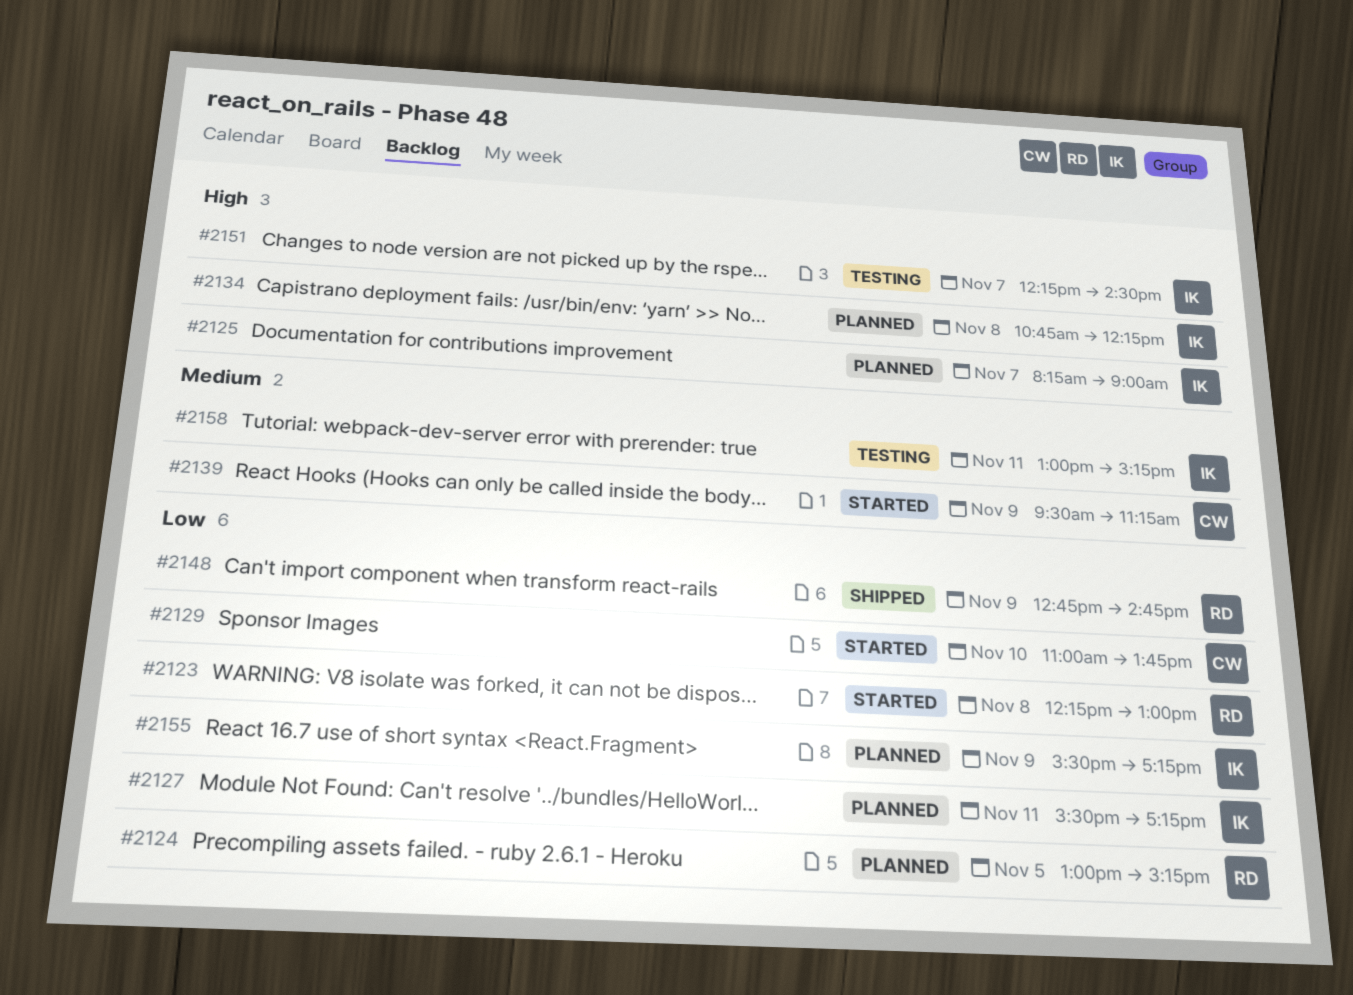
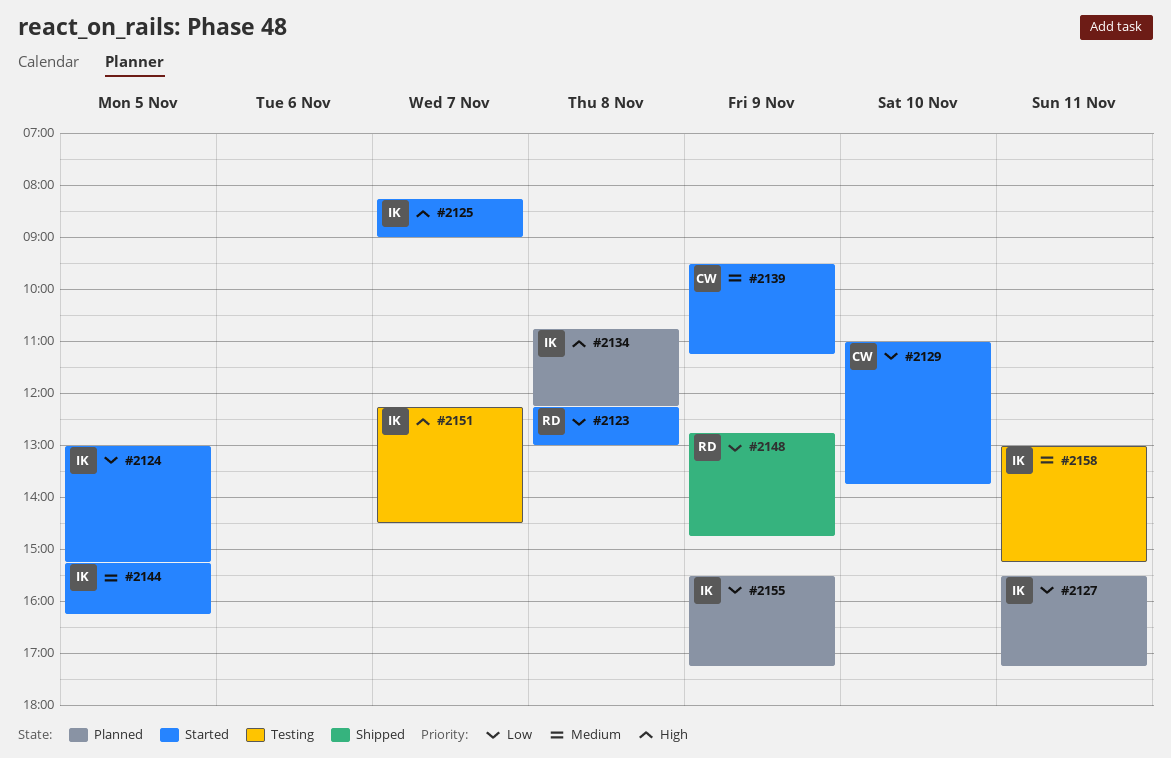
#2124, status: Planned -> Started
#2124, owner: RD -> IK
#2125, status: Planned -> Started
#2144: none -> present

